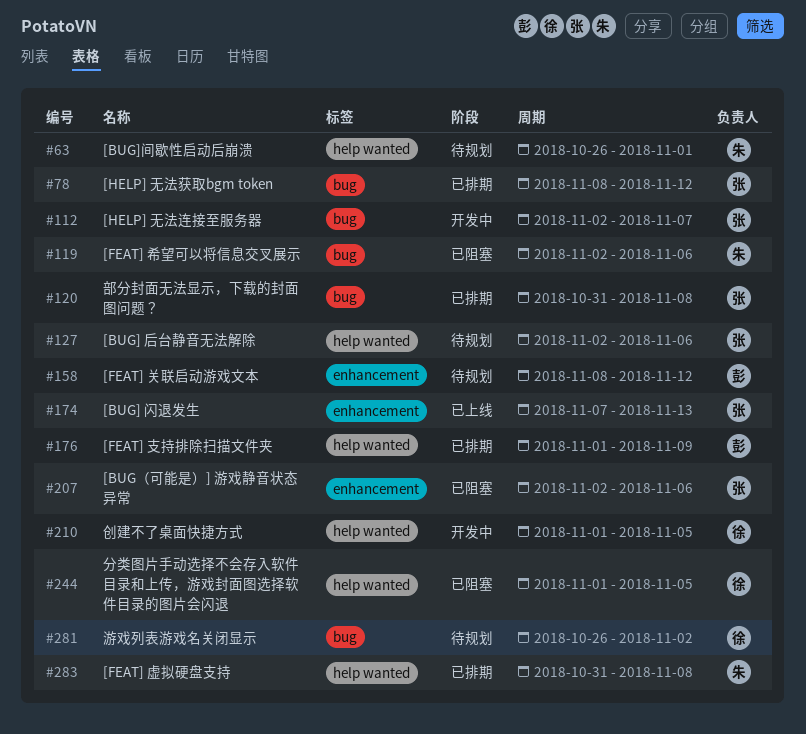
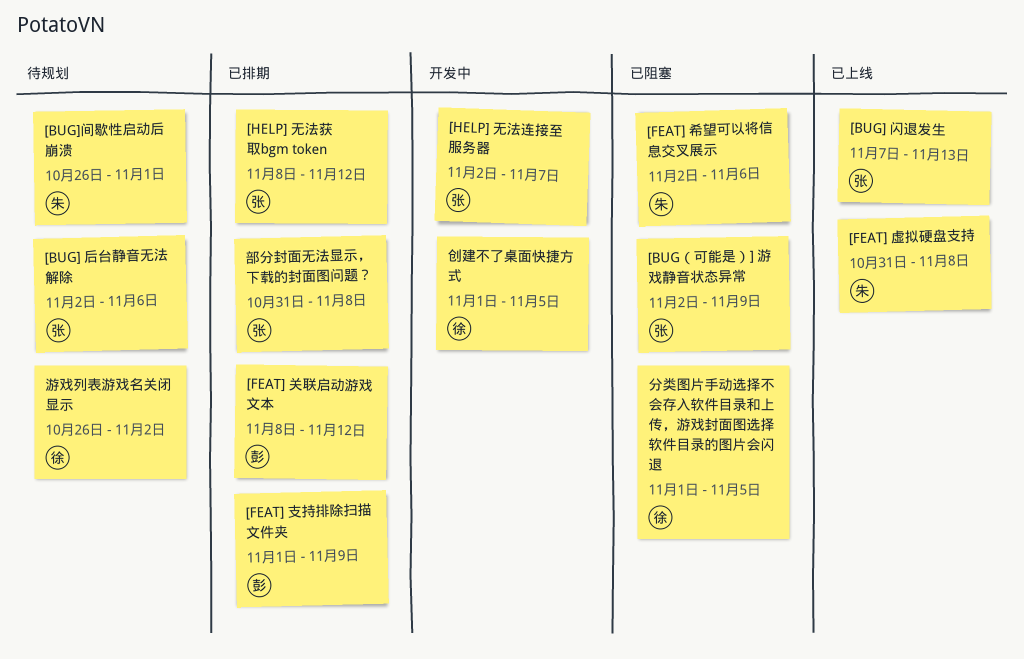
[BUG（可能是）] 游戏静音状态异常, due: Nov 6 -> Nov 9
[FEAT] 关联启动游戏文本, status: 待规划 -> 已排期
[FEAT] 虚拟硬盘支持, status: 已排期 -> 已上线

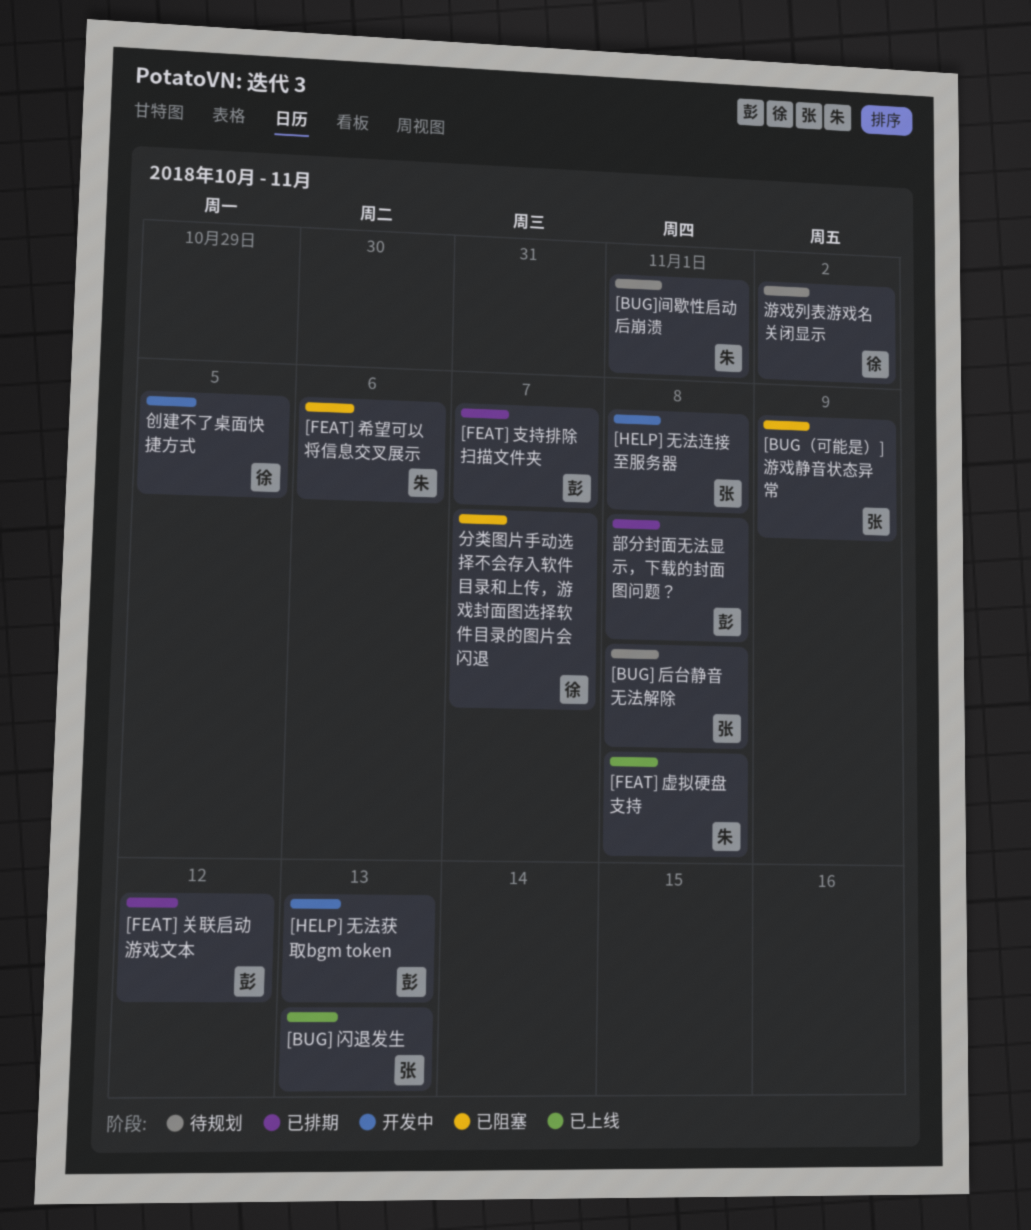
[BUG] 后台静音无法解除, due: Nov 6 -> Nov 8
[FEAT] 支持排除扫描文件夹, due: Nov 9 -> Nov 7
[HELP] 无法获取bgm token, status: 已排期 -> 开发中
[HELP] 无法获取bgm token, owner: 张 -> 彭
[HELP] 无法获取bgm token, due: Nov 12 -> Nov 13
[HELP] 无法连接至服务器, due: Nov 7 -> Nov 8
分类图片手动选择不会存入软件目录和上传，游戏封面图选择软件目录的图片会闪退, due: Nov 5 -> Nov 7
部分封面无法显示，下载的封面图问题？, owner: 张 -> 彭

